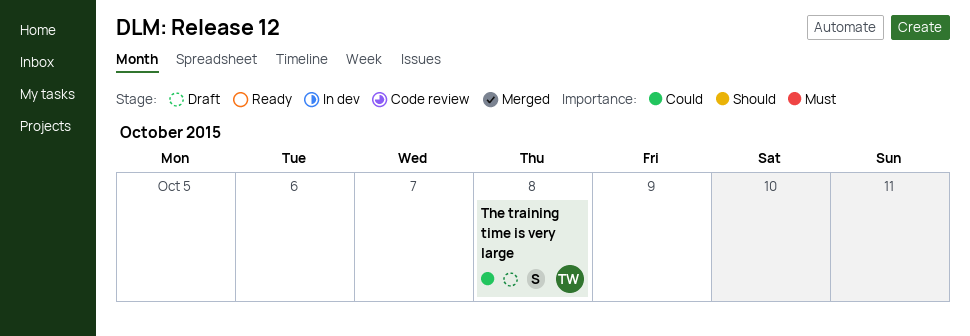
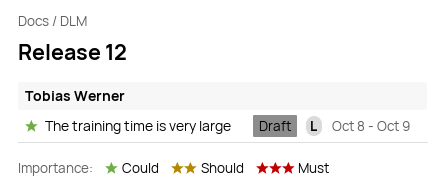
The training time is very large, estimate: S -> L
The training time is very large, due: Oct 8 -> Oct 9

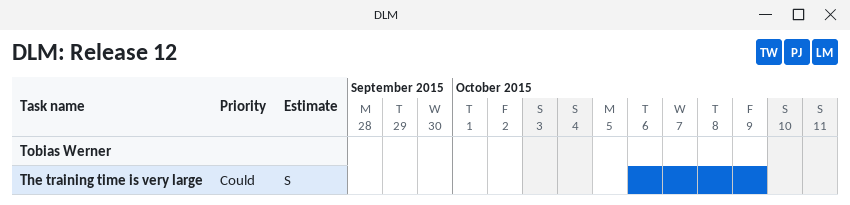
The training time is very large, estimate: L -> S
The training time is very large, start: Oct 8 -> Oct 6

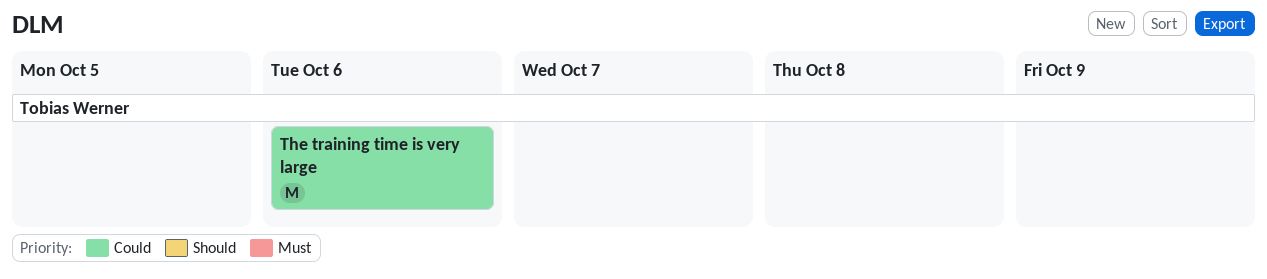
The training time is very large, estimate: S -> M
The training time is very large, due: Oct 9 -> Oct 6

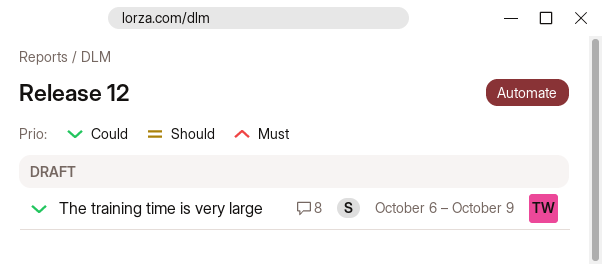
The training time is very large, estimate: M -> S
The training time is very large, due: Oct 6 -> Oct 9

